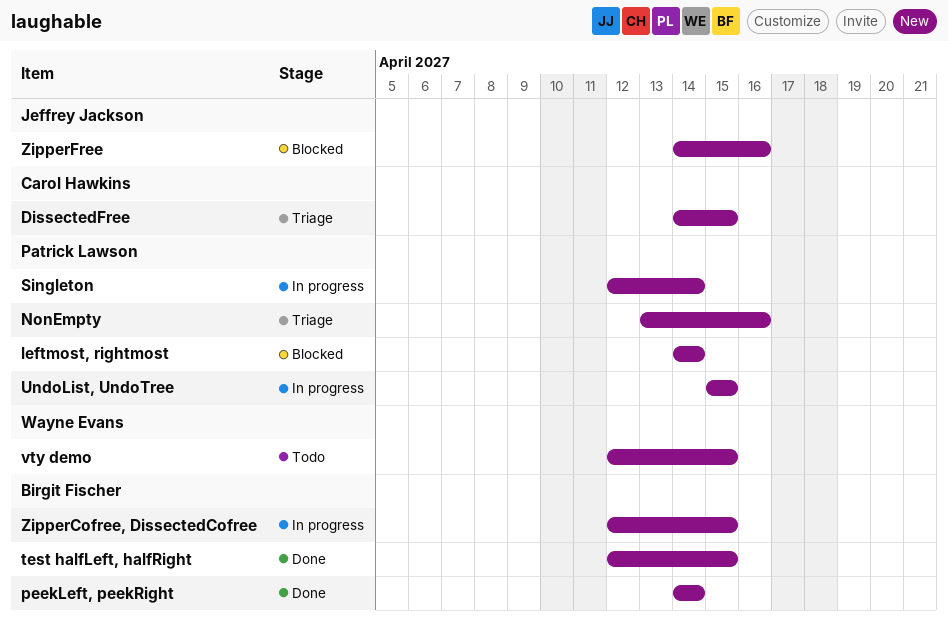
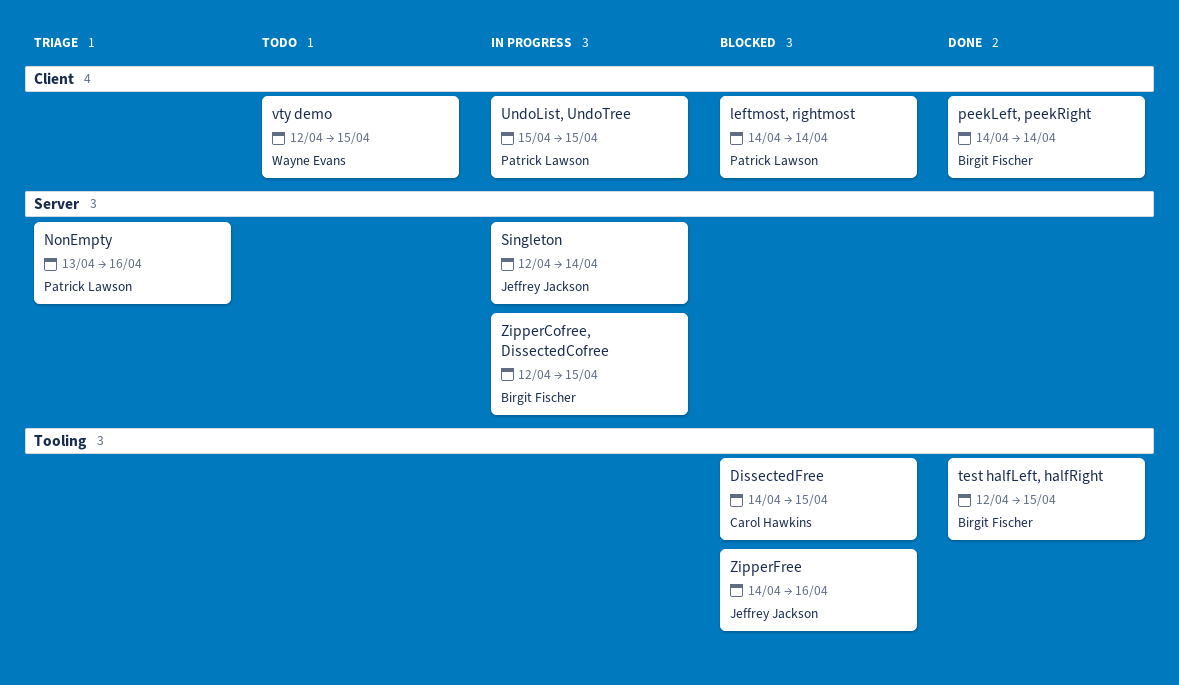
DissectedFree, status: Triage -> Blocked
Singleton, owner: Patrick Lawson -> Jeffrey Jackson

